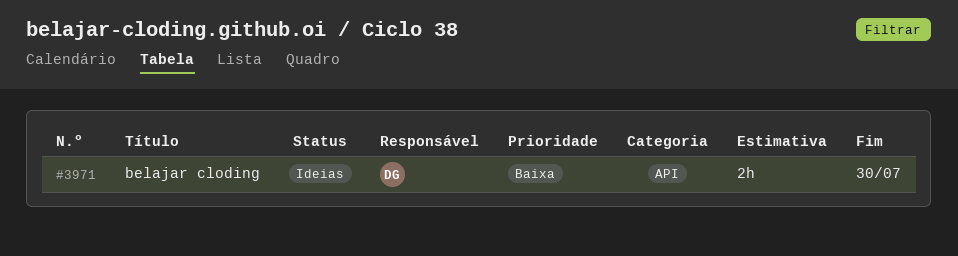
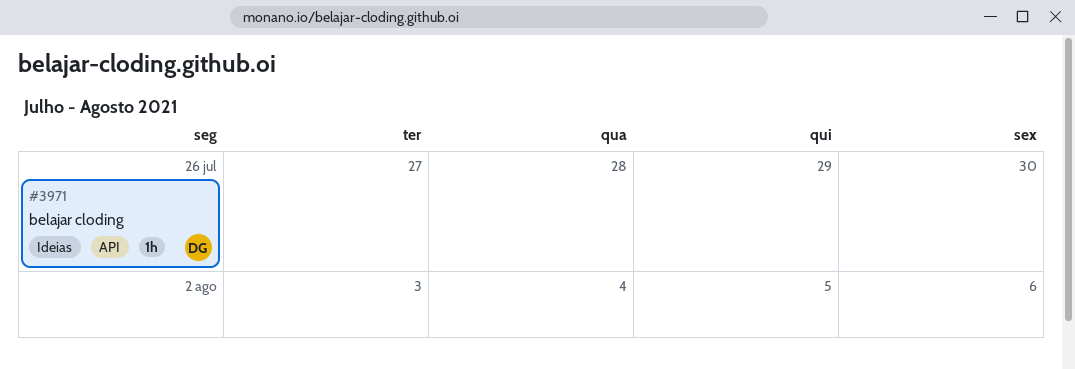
#3971, estimate: 2h -> 1h
#3971, due: Jul 30 -> Jul 26

